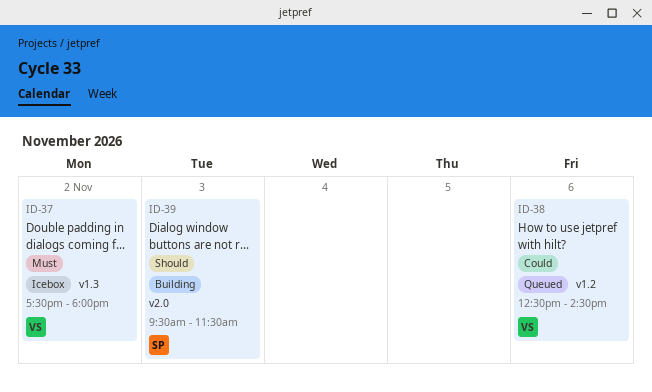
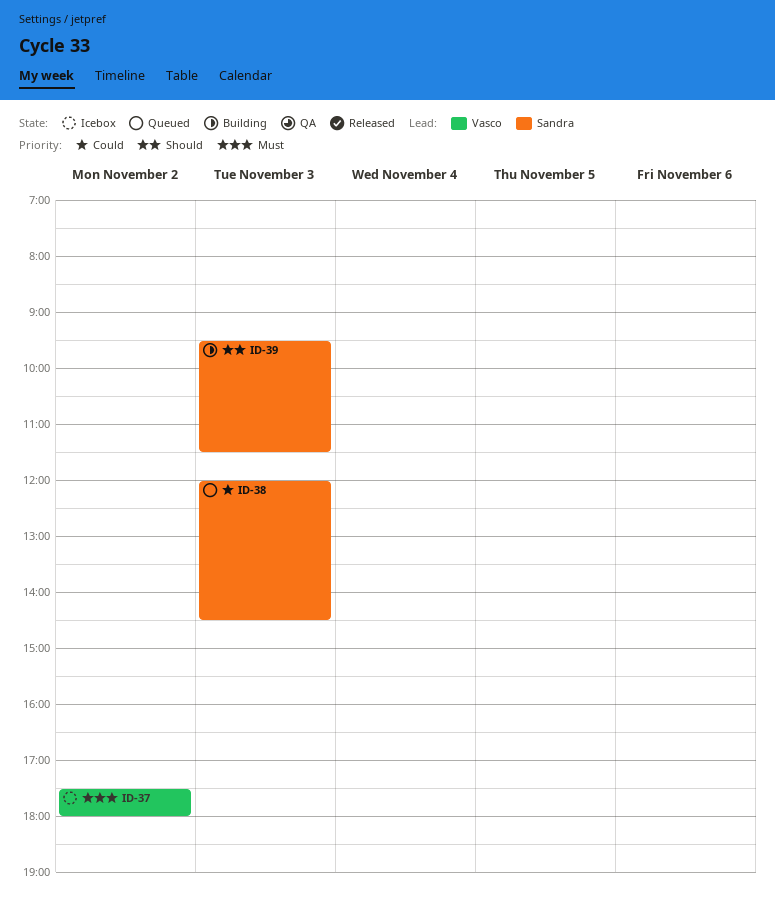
ID-38, owner: Vasco -> Sandra
ID-38, day: Nov 6 -> Nov 3
ID-38, begins: 12:30 -> 12:00

